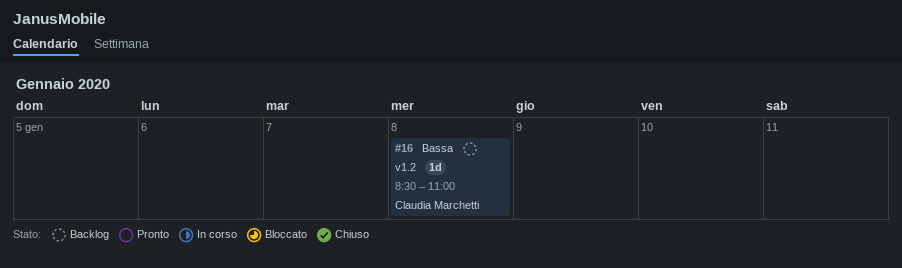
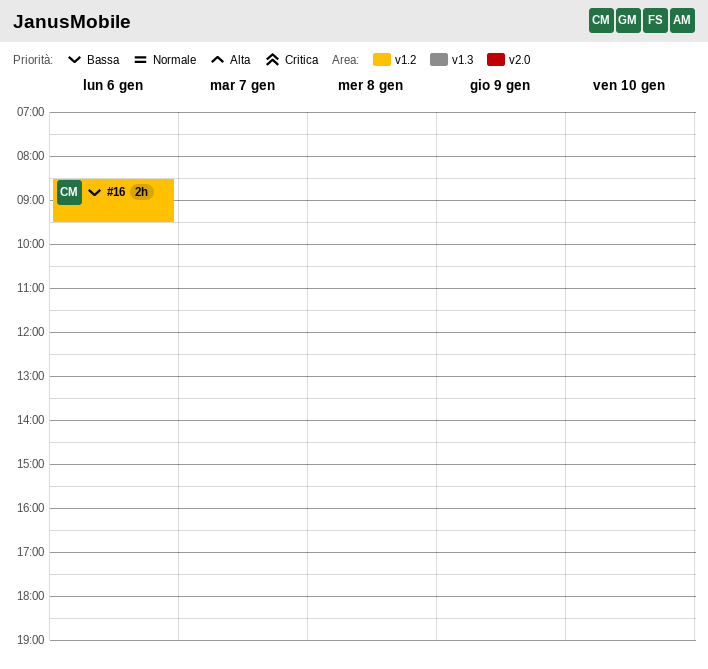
#16, estimate: 1d -> 2h
#16, day: Jan 8 -> Jan 6
#16, ends: 11:00 -> 09:30

